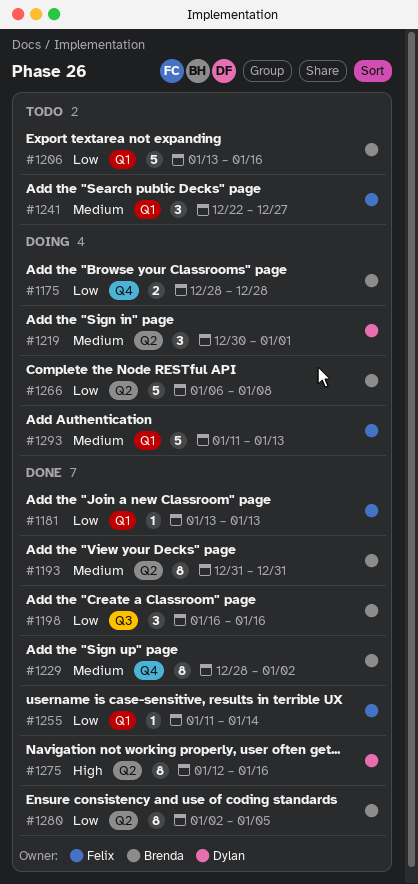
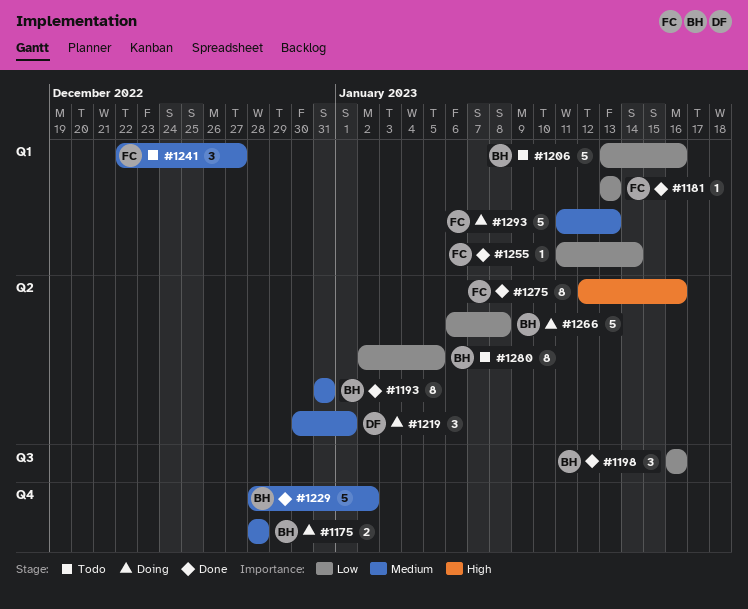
#1175, priority: Low -> Medium
#1229, estimate: 8 -> 5
#1275, owner: Dylan -> Felix
#1280, status: Done -> Todo

